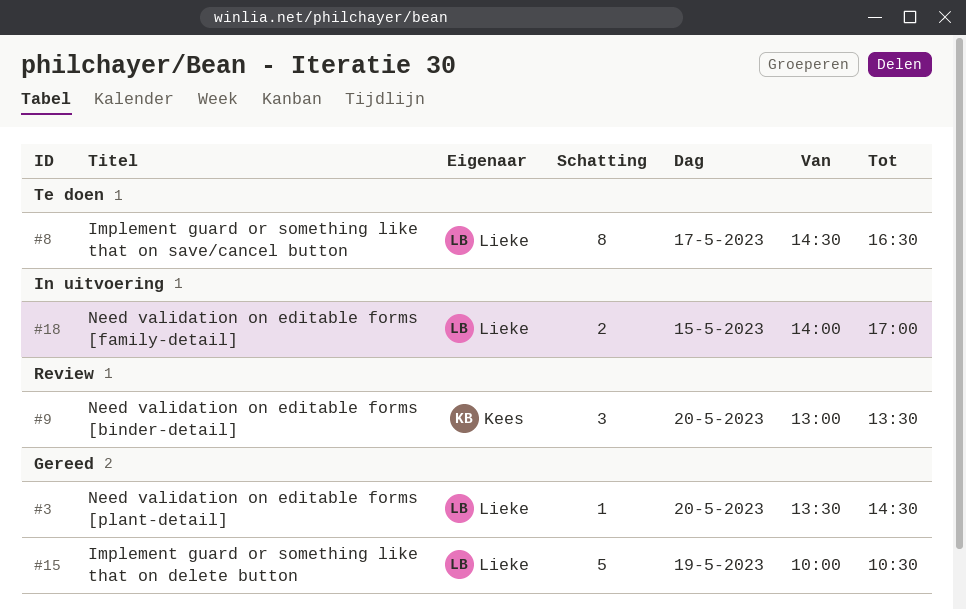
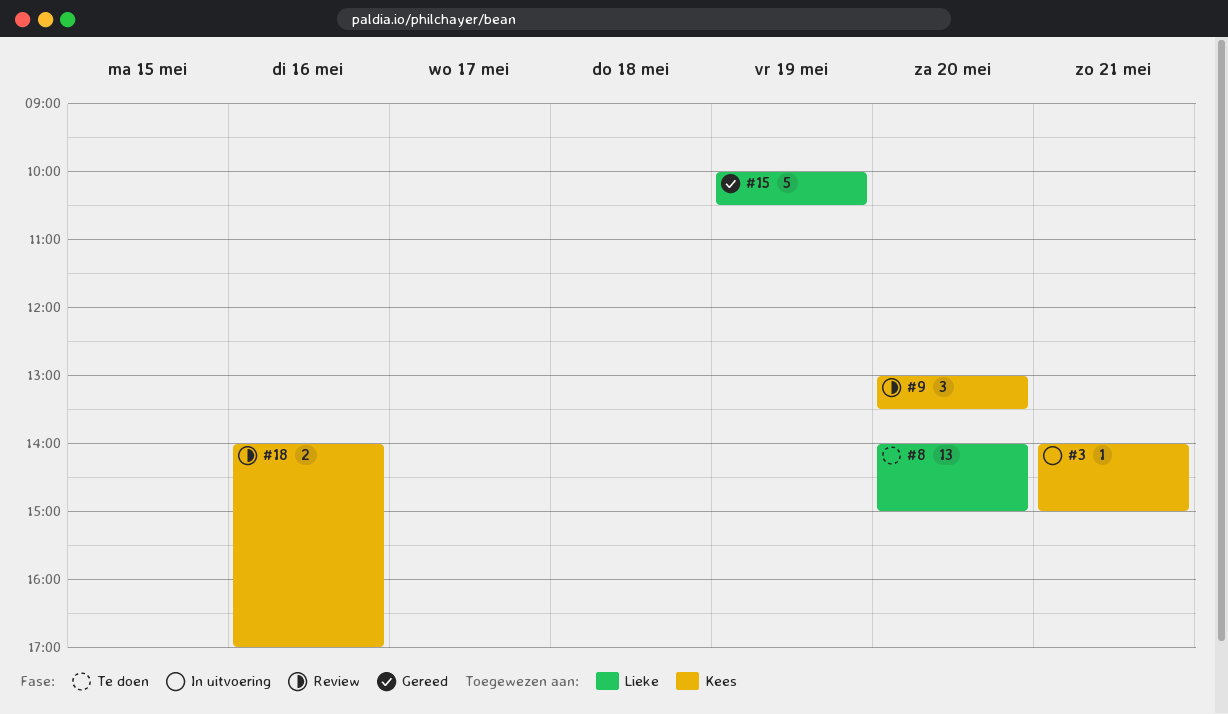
#3, status: Gereed -> In uitvoering
#3, owner: Lieke -> Kees
#3, day: May 20 -> May 21
#3, begins: 13:30 -> 14:00
#3, ends: 14:30 -> 15:00
#8, estimate: 8 -> 13
#8, day: May 17 -> May 20
#8, begins: 14:30 -> 14:00
#8, ends: 16:30 -> 15:00
#18, status: In uitvoering -> Review
#18, owner: Lieke -> Kees
#18, day: May 15 -> May 16

